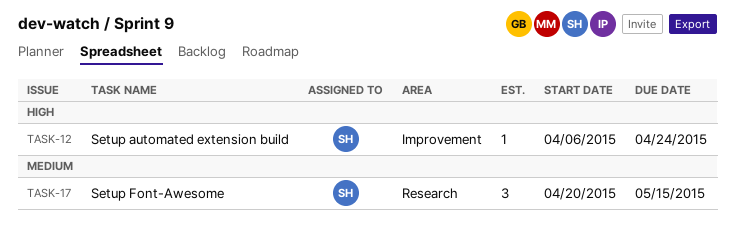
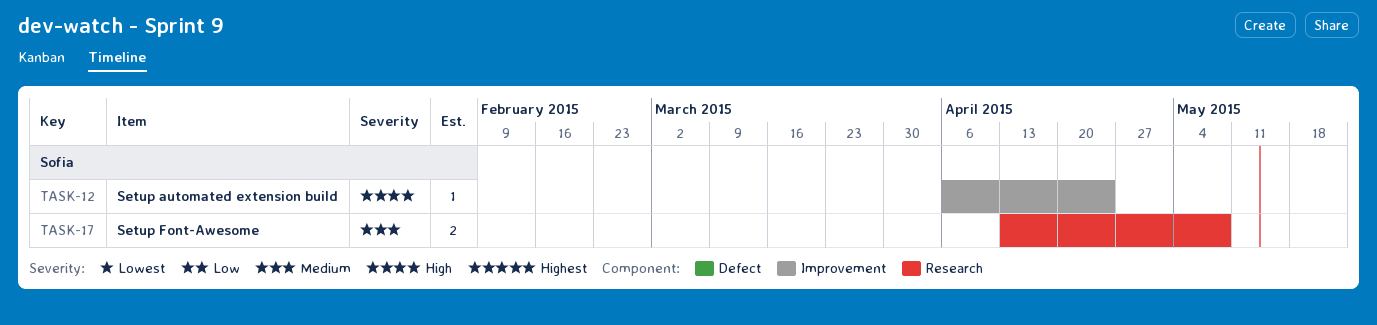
TASK-17, estimate: 3 -> 2
TASK-17, start: Apr 20 -> Apr 13
TASK-17, due: May 15 -> May 8

